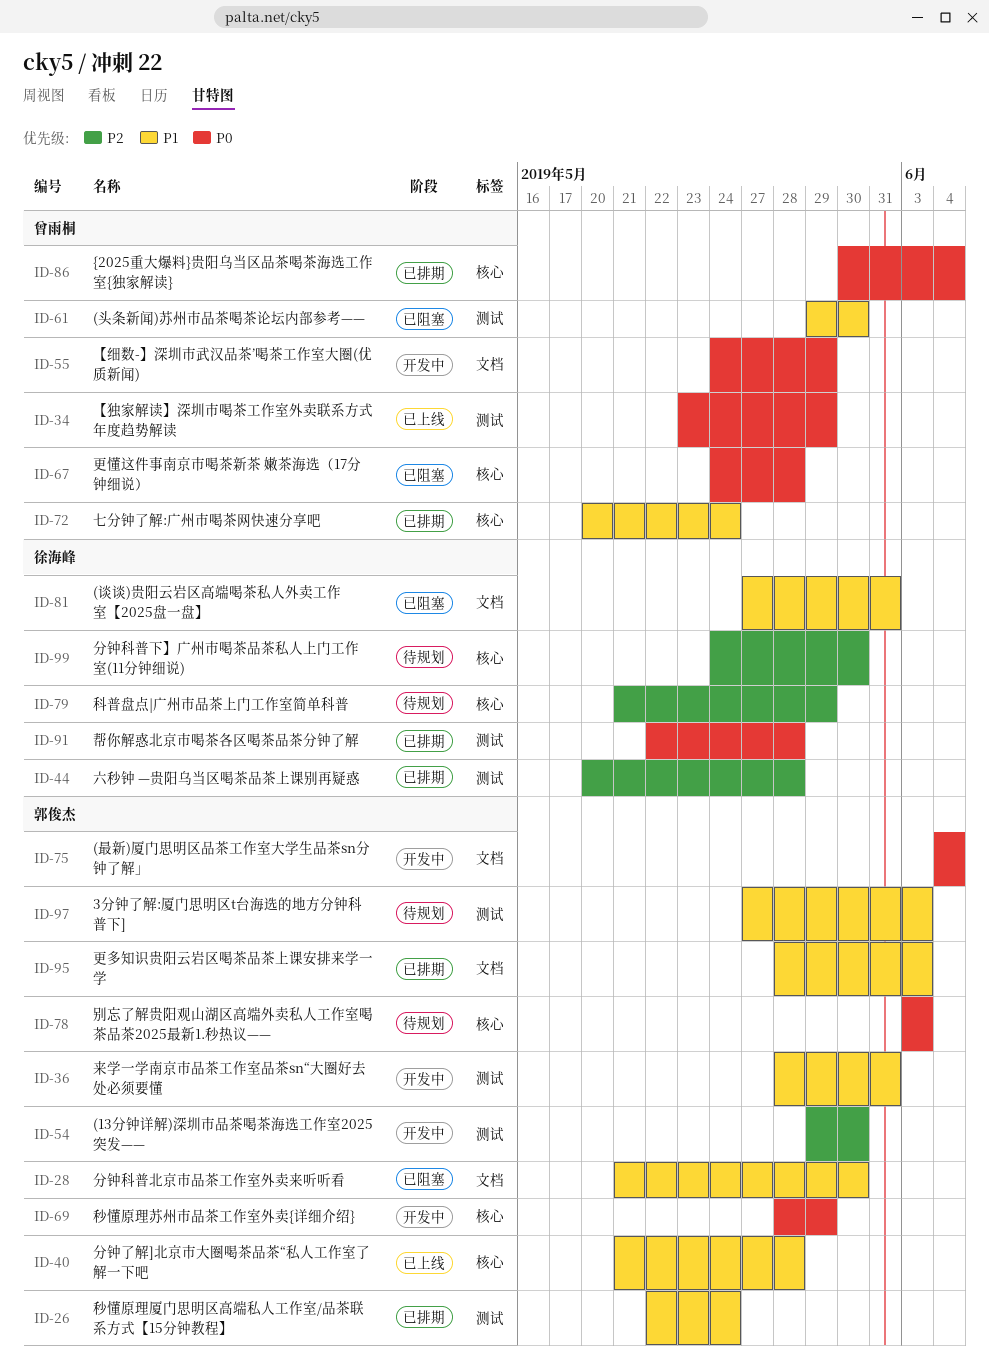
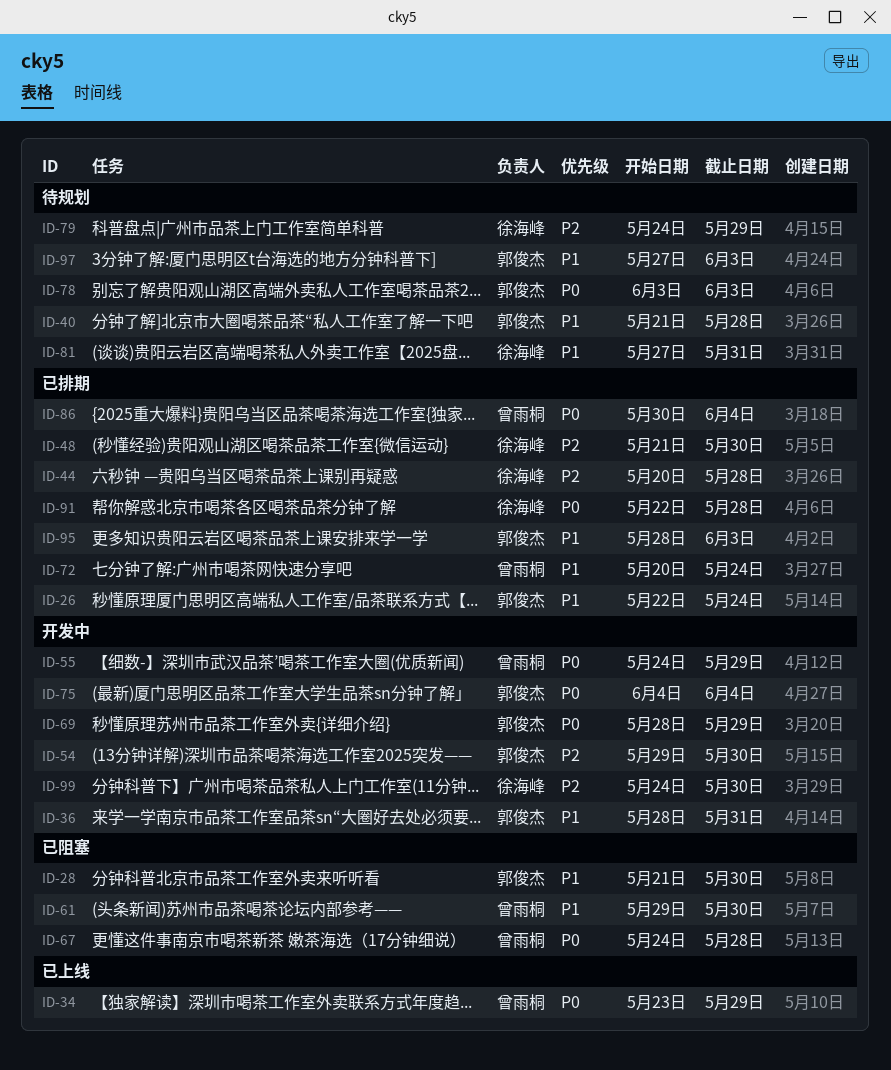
ID-40, status: 已上线 -> 待规划
ID-48: none -> present
ID-79, start: May 21 -> May 24
ID-81, status: 已阻塞 -> 待规划
ID-99, status: 待规划 -> 开发中

